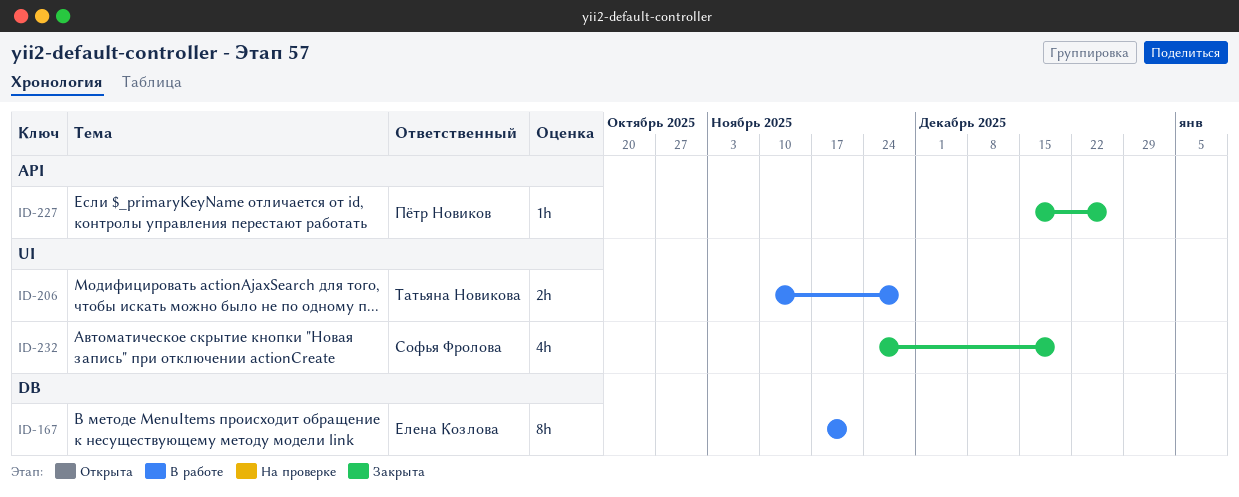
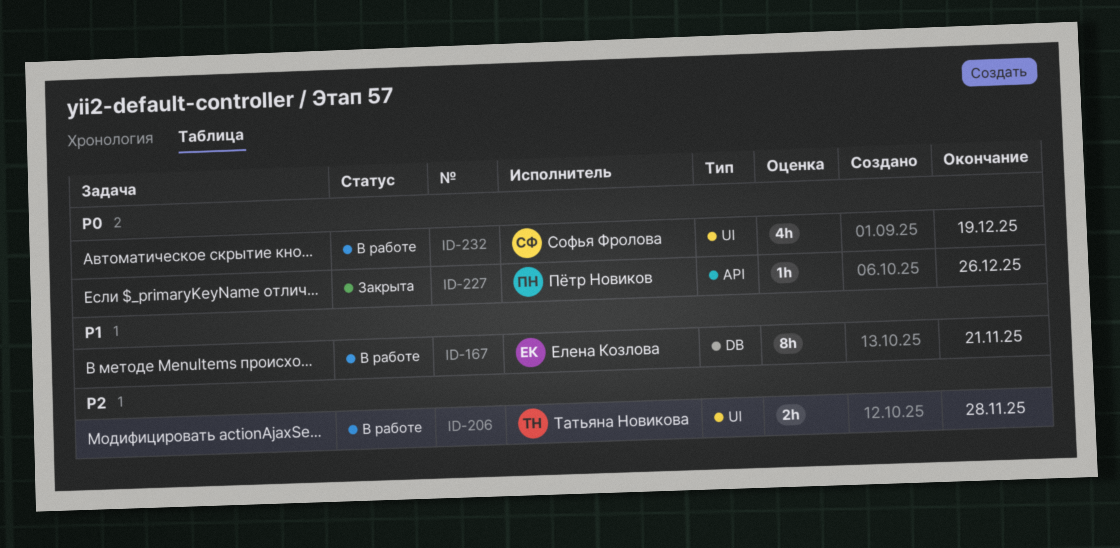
ID-232, status: Закрыта -> В работе

